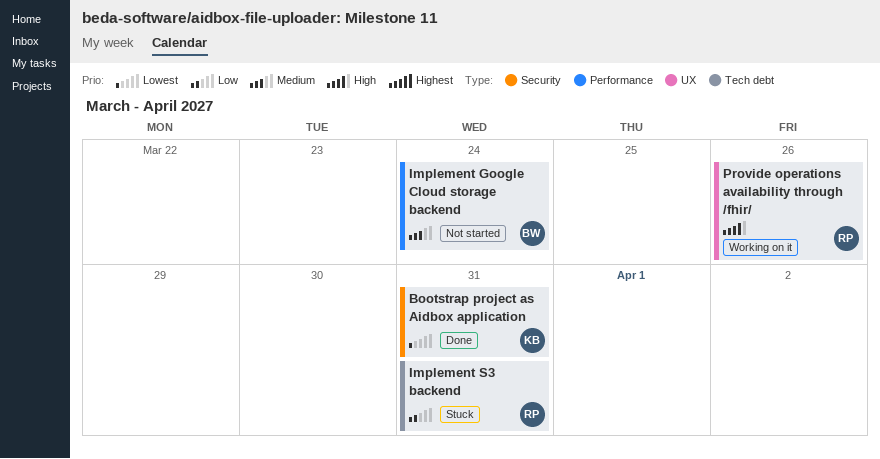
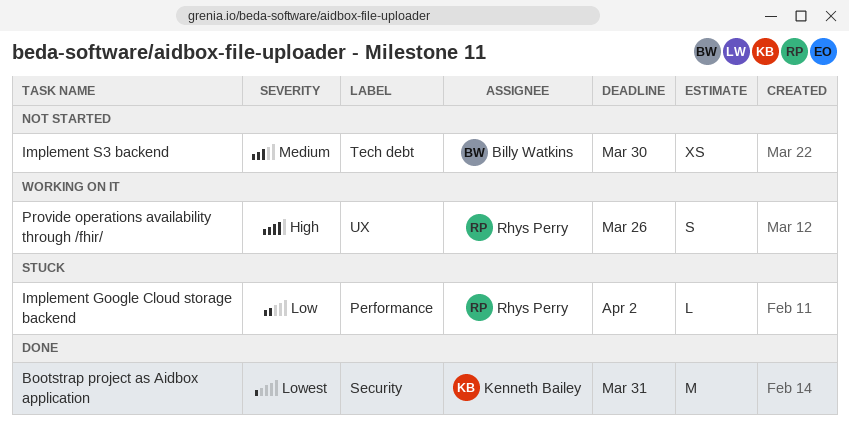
Implement Google Cloud storage backend, status: Not started -> Stuck
Implement Google Cloud storage backend, owner: Billy Watkins -> Rhys Perry
Implement Google Cloud storage backend, priority: Medium -> Low
Implement Google Cloud storage backend, due: Mar 24 -> Apr 2
Implement S3 backend, status: Stuck -> Not started
Implement S3 backend, owner: Rhys Perry -> Billy Watkins
Implement S3 backend, priority: Low -> Medium
Implement S3 backend, due: Mar 31 -> Mar 30

